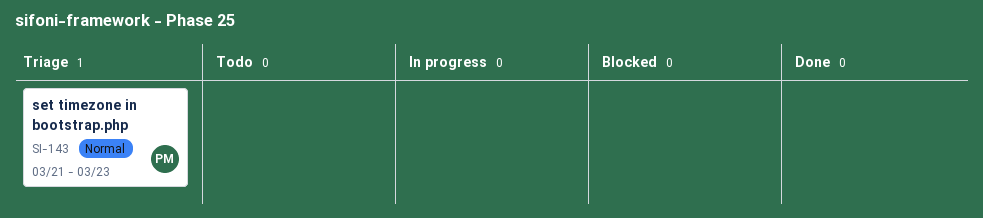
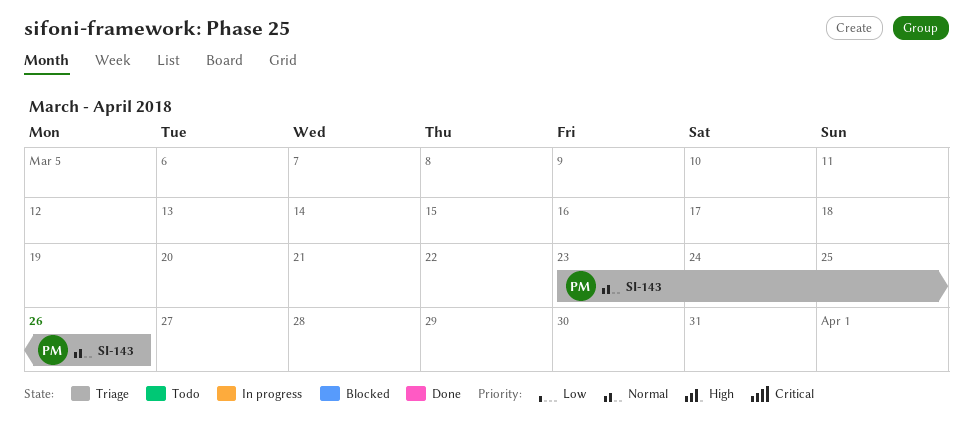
SI-143, start: Mar 21 -> Mar 23
SI-143, due: Mar 23 -> Mar 26

